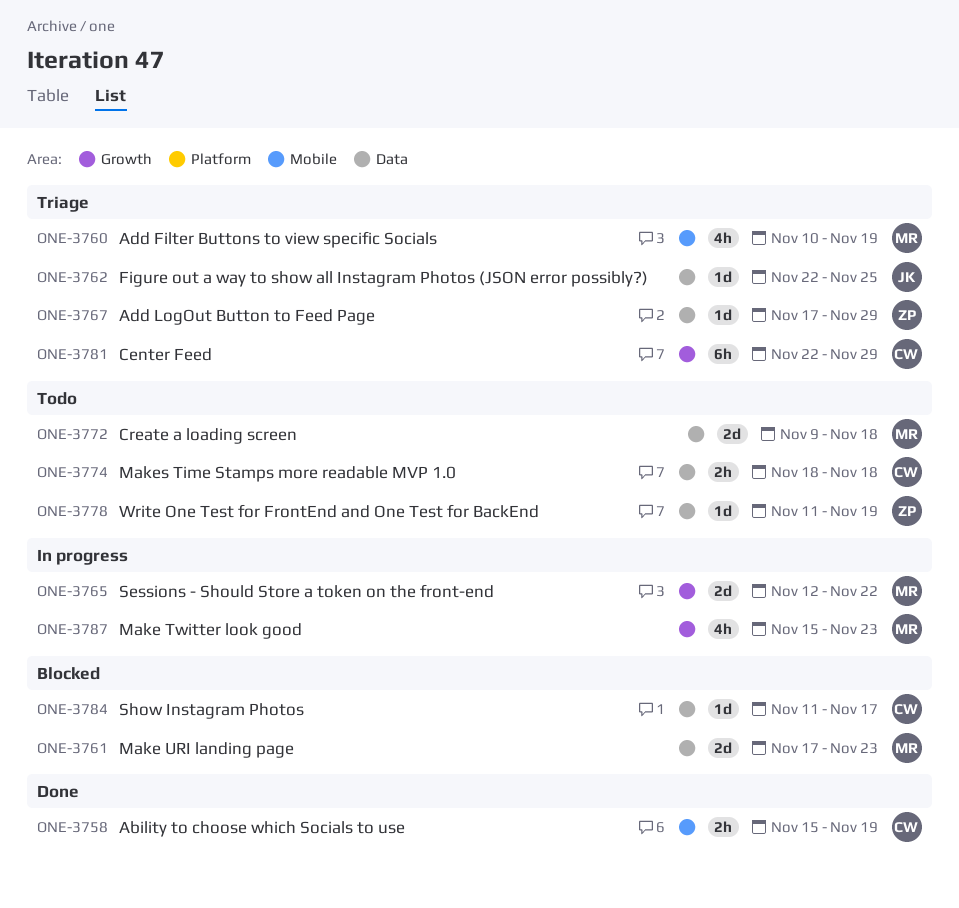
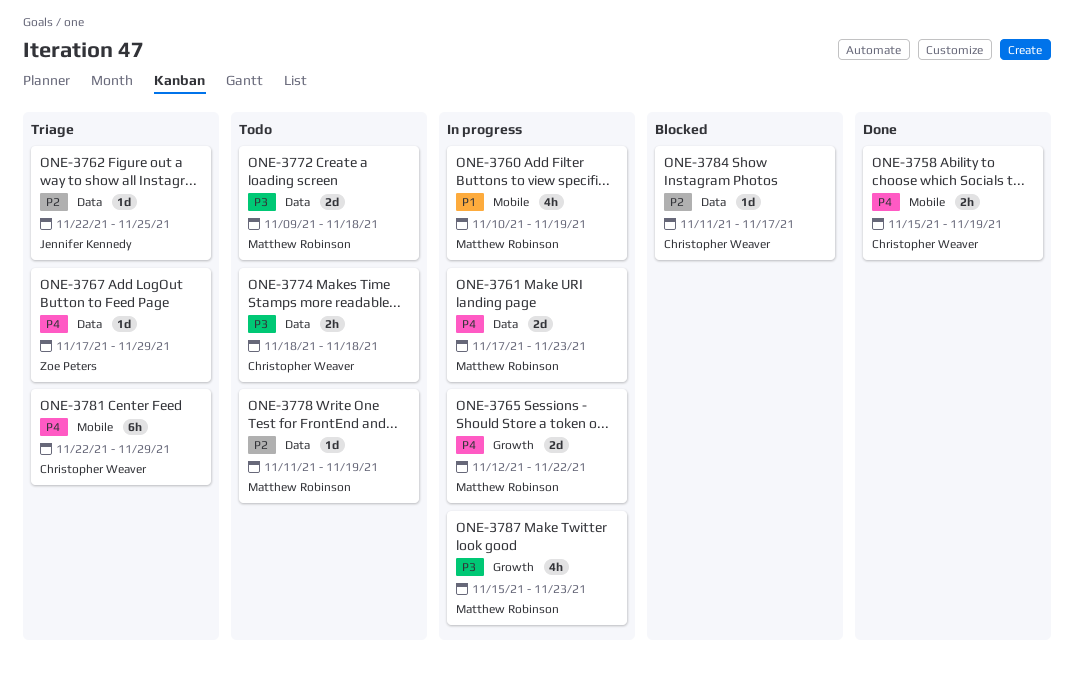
ONE-3760, status: Triage -> In progress
ONE-3761, status: Blocked -> In progress
ONE-3778, owner: Zoe Peters -> Matthew Robinson
ONE-3781, label: Growth -> Mobile

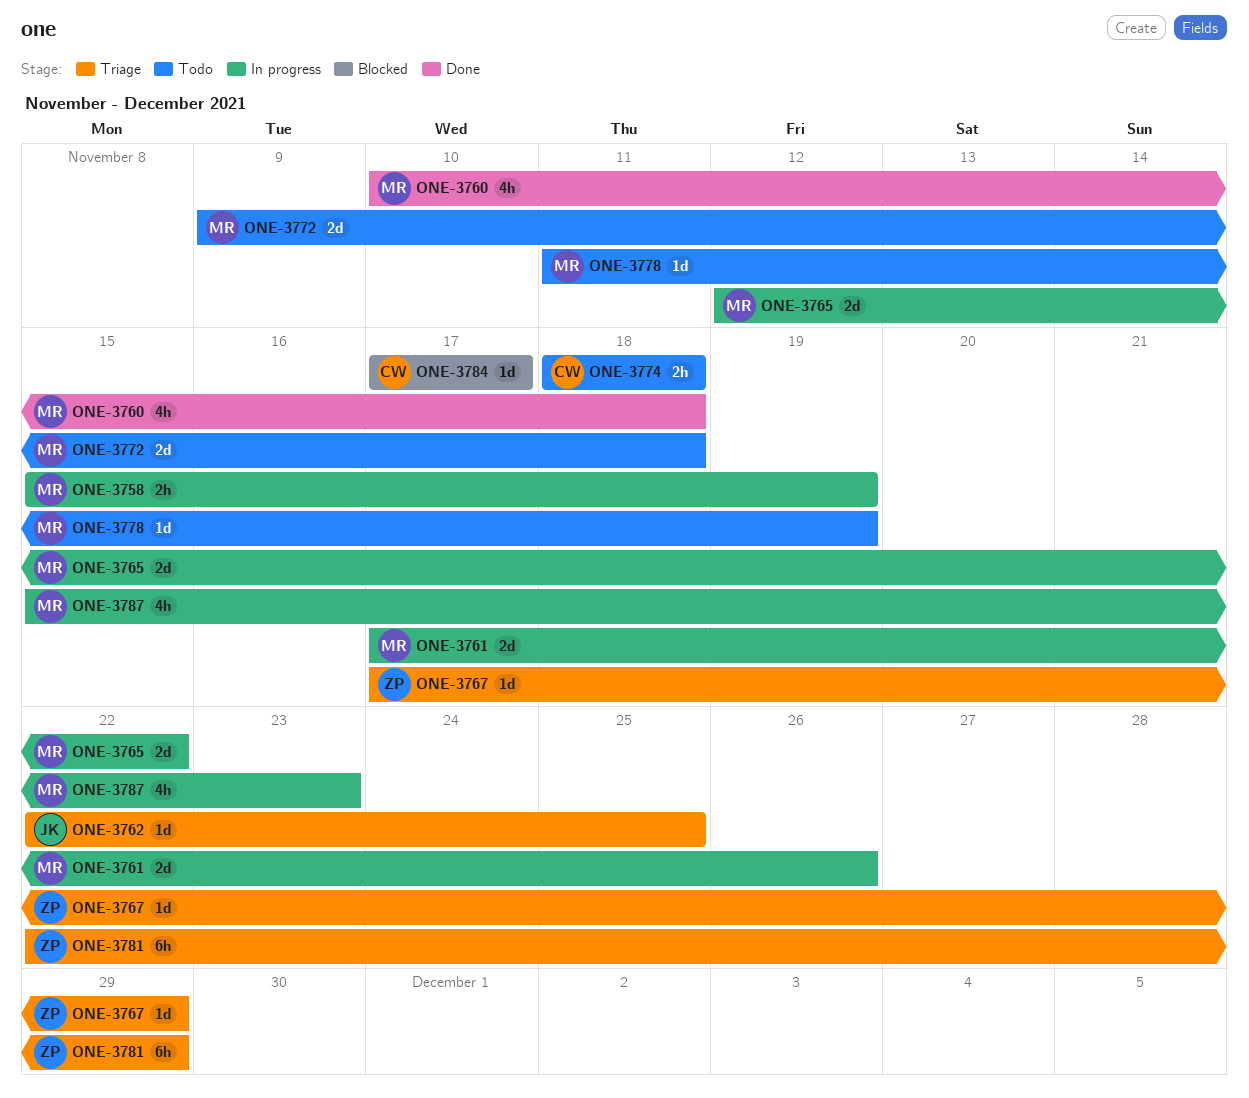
ONE-3758, status: Done -> In progress
ONE-3758, owner: Christopher Weaver -> Matthew Robinson
ONE-3760, status: In progress -> Done
ONE-3760, due: Nov 19 -> Nov 18
ONE-3761, due: Nov 23 -> Nov 26
ONE-3781, owner: Christopher Weaver -> Zoe Peters
ONE-3784, start: Nov 11 -> Nov 17

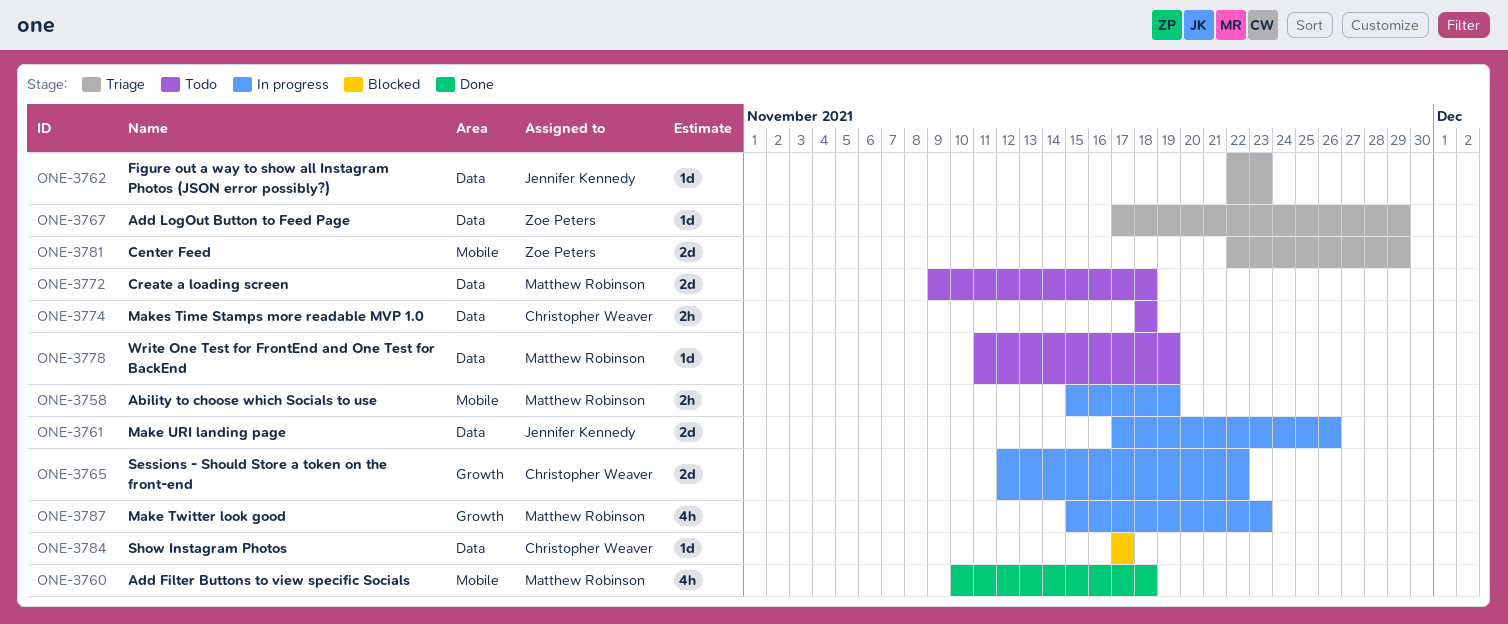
ONE-3761, owner: Matthew Robinson -> Jennifer Kennedy
ONE-3762, due: Nov 25 -> Nov 23
ONE-3765, owner: Matthew Robinson -> Christopher Weaver
ONE-3781, estimate: 6h -> 2d

